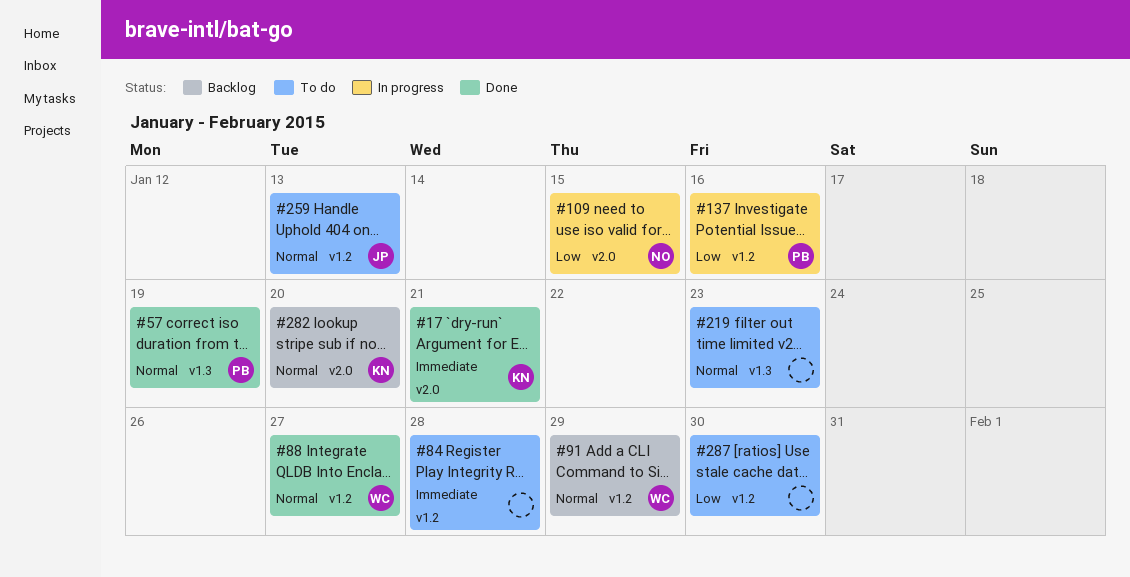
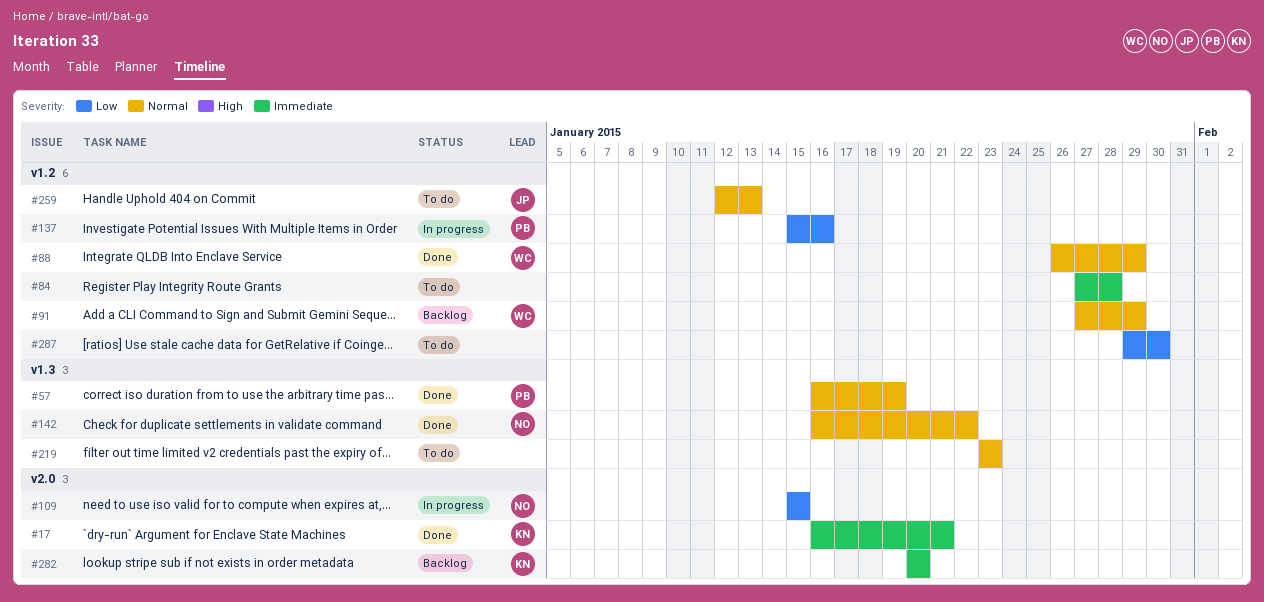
#88, due: Jan 27 -> Jan 29
#142: none -> present
#282, priority: Normal -> Immediate

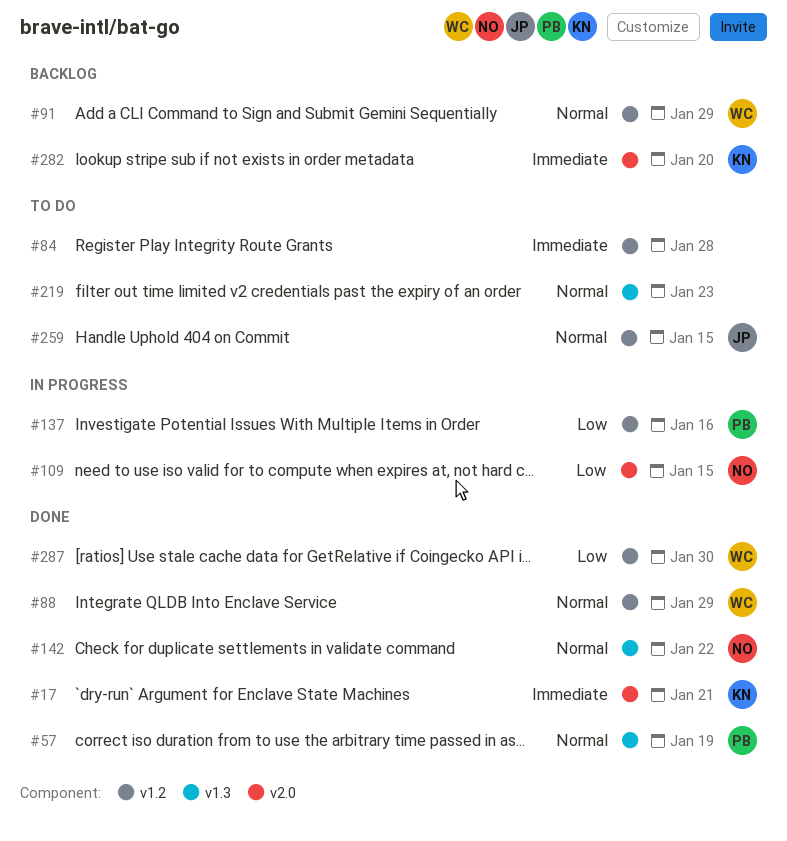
#259, due: Jan 13 -> Jan 15
#287, status: To do -> Done
#287, owner: none -> WC

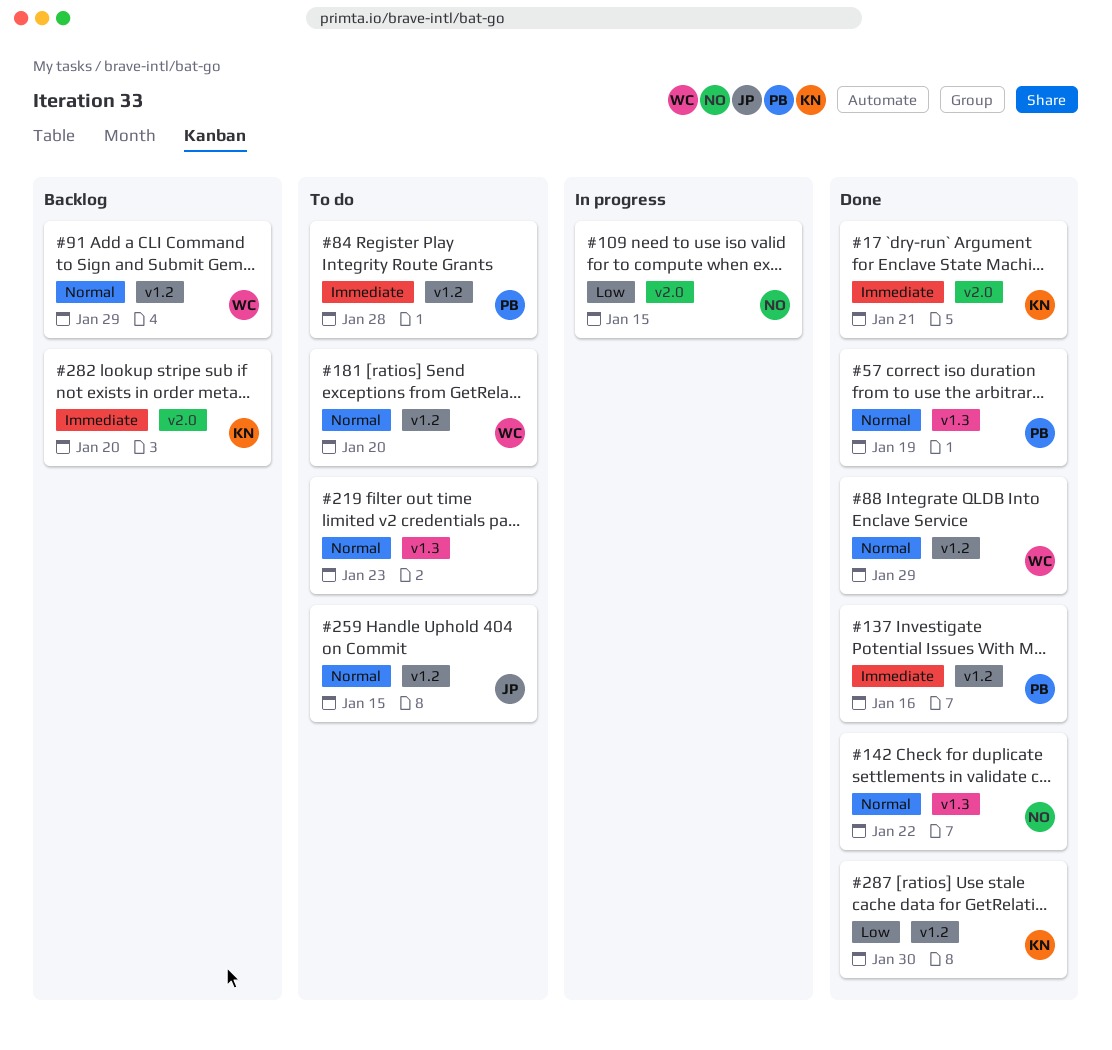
#84, owner: none -> PB
#137, status: In progress -> Done
#137, priority: Low -> Immediate
#181: none -> present
#287, owner: WC -> KN

